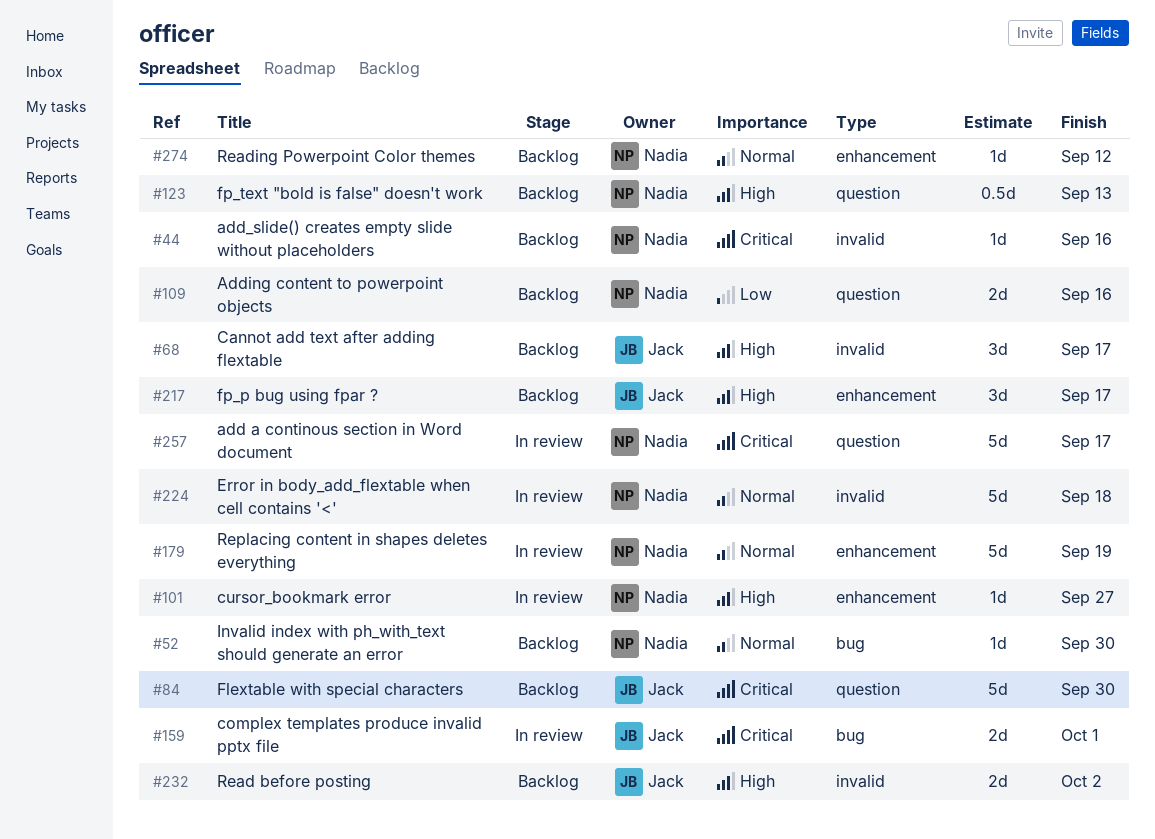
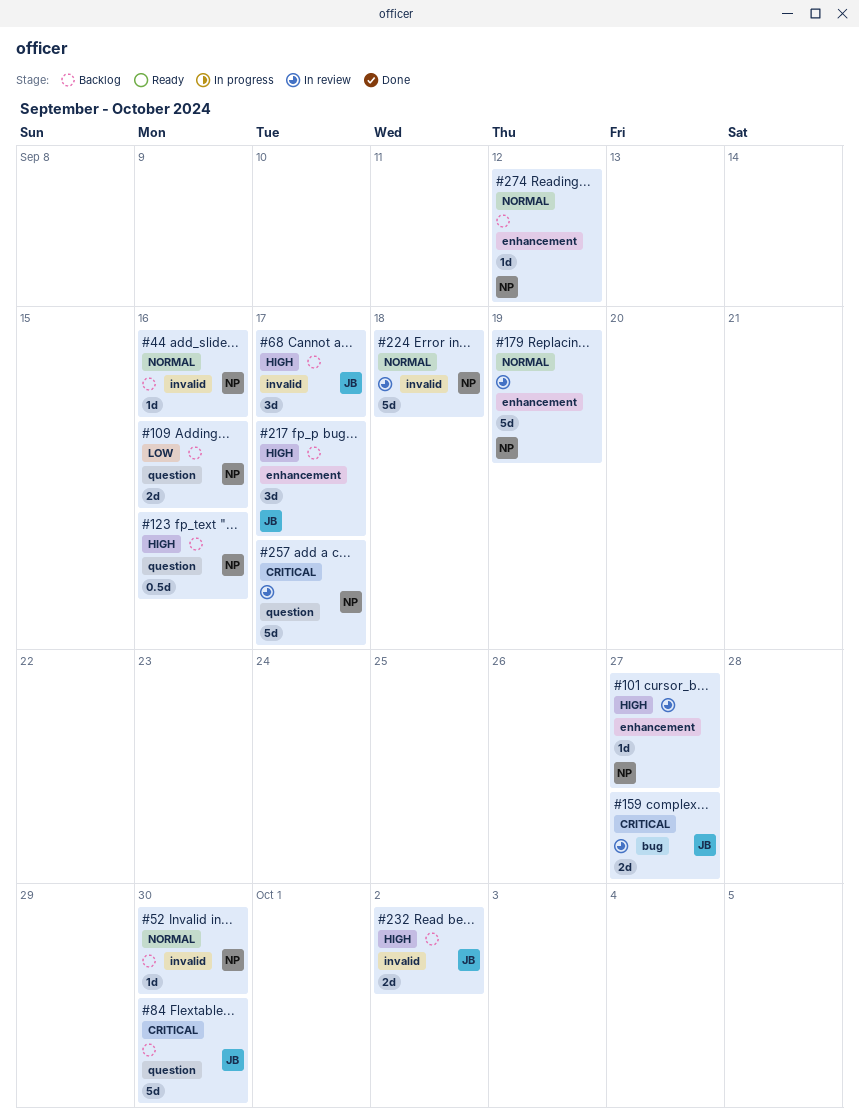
#44, priority: Critical -> Normal
#52, label: bug -> invalid
#123, due: Sep 13 -> Sep 16
#159, due: Oct 1 -> Sep 27

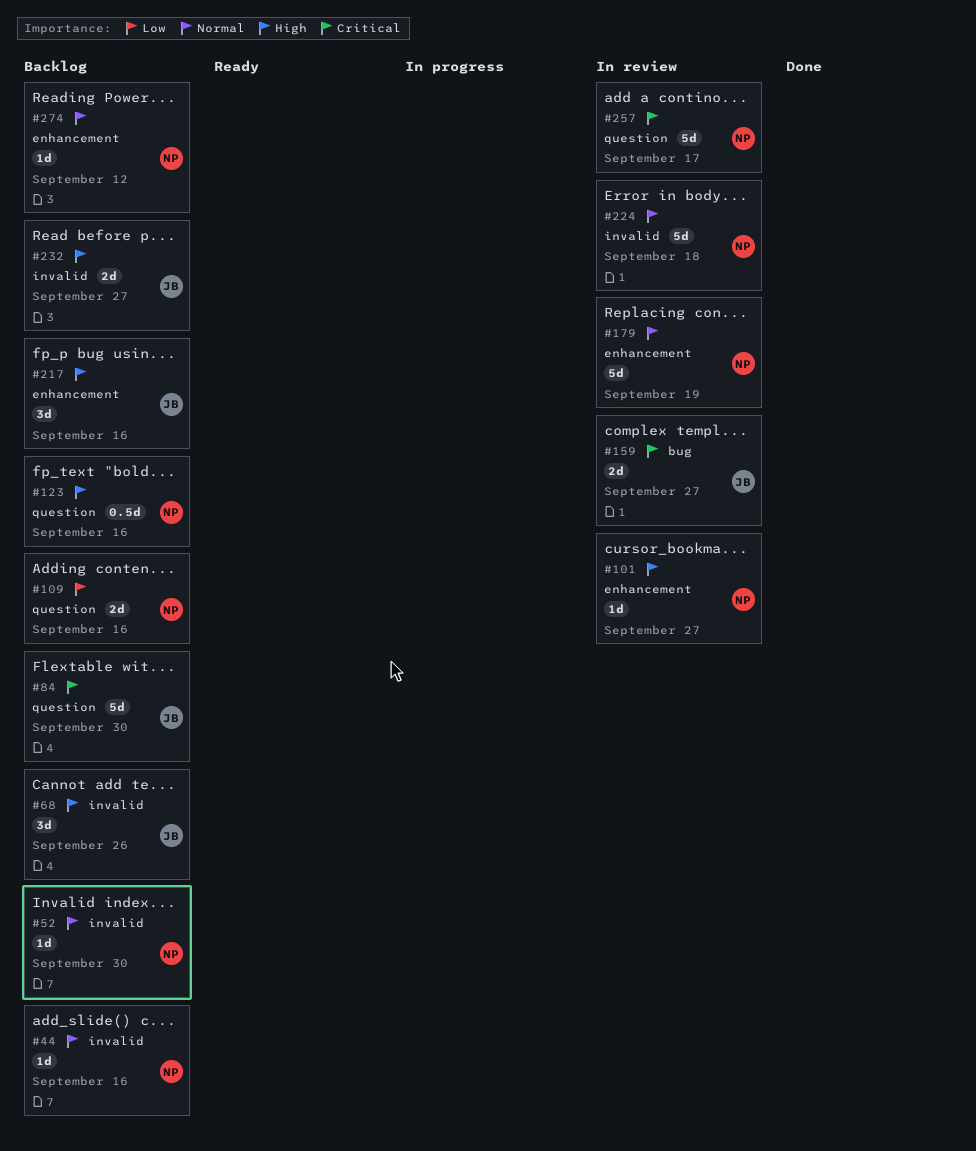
#68, due: Sep 17 -> Sep 26
#217, due: Sep 17 -> Sep 16
#232, due: Oct 2 -> Sep 27

